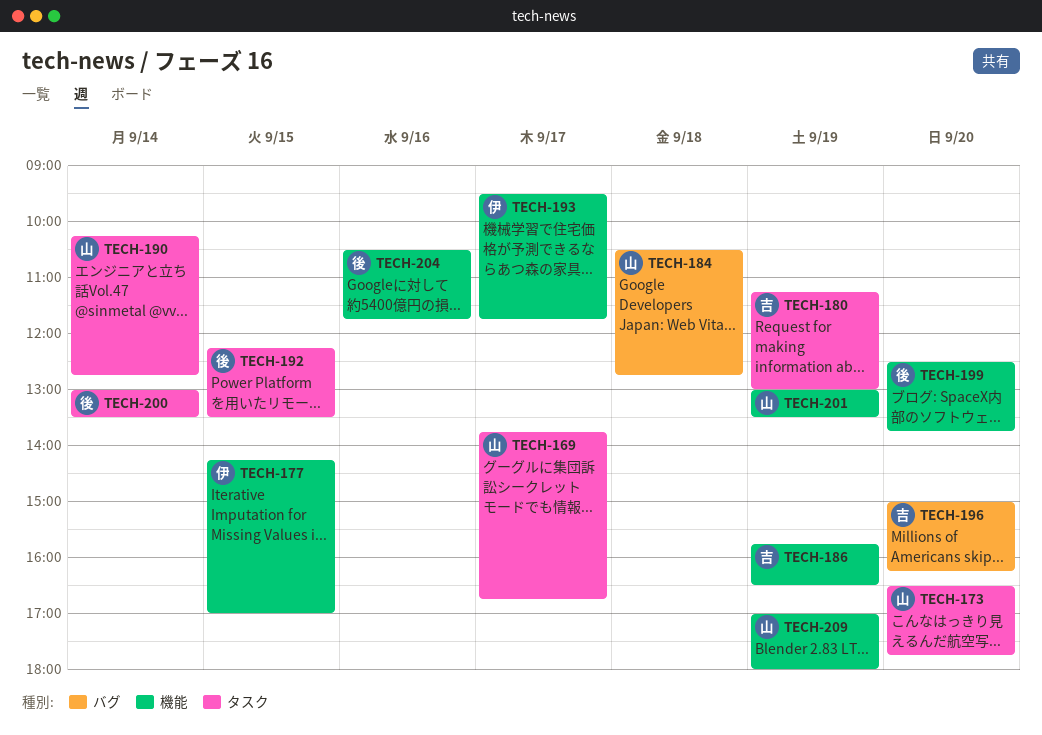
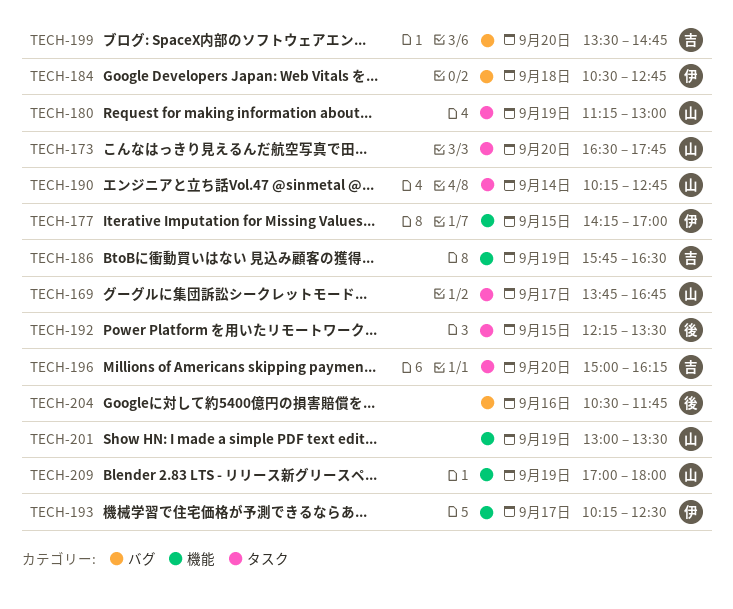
TECH-180, owner: 吉 -> 山
TECH-184, owner: 山 -> 伊
TECH-193, begins: 09:30 -> 10:15
TECH-193, ends: 11:45 -> 12:30
TECH-196, label: バグ -> タスク
TECH-199, owner: 後 -> 吉
TECH-199, label: 機能 -> バグ
TECH-199, begins: 12:30 -> 13:30
TECH-199, ends: 13:45 -> 14:45
TECH-200: present -> none
TECH-204, label: 機能 -> バグ

